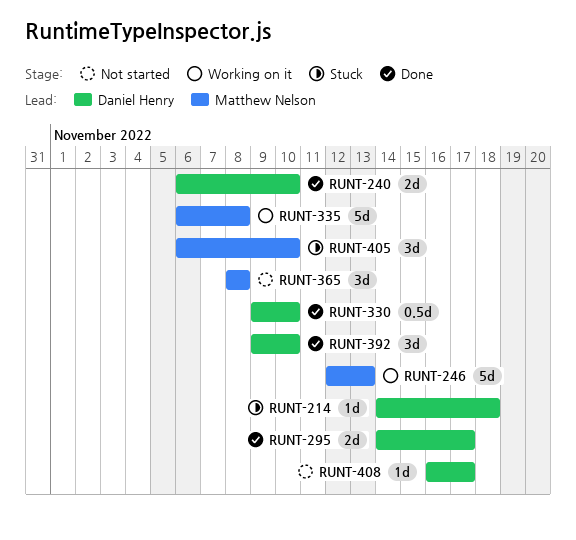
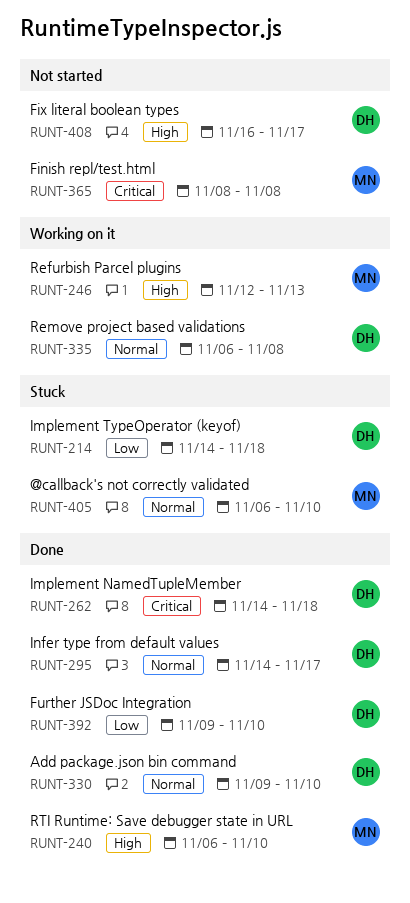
RUNT-240, owner: Daniel Henry -> Matthew Nelson
RUNT-262: none -> present
RUNT-335, owner: Matthew Nelson -> Daniel Henry

